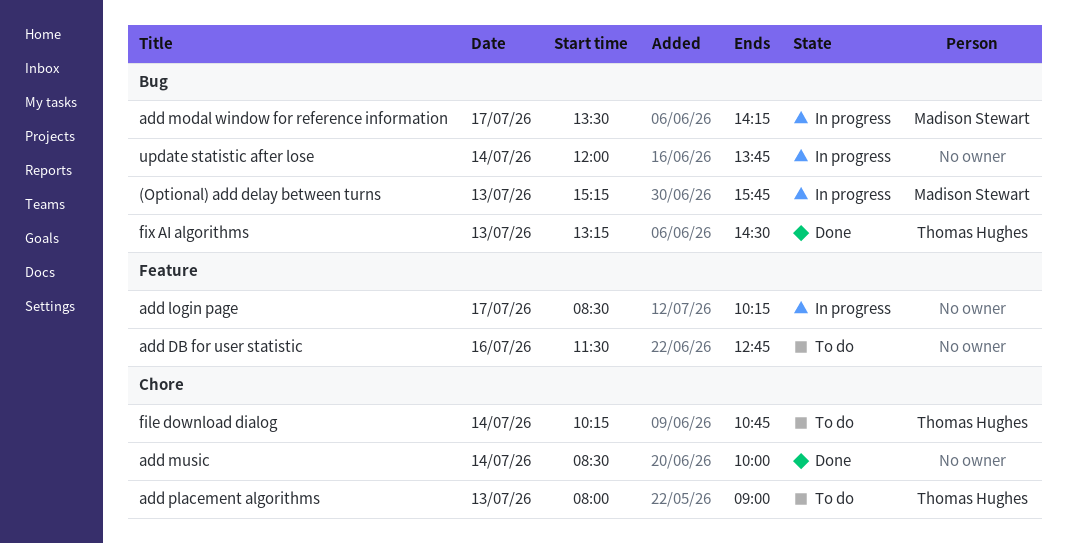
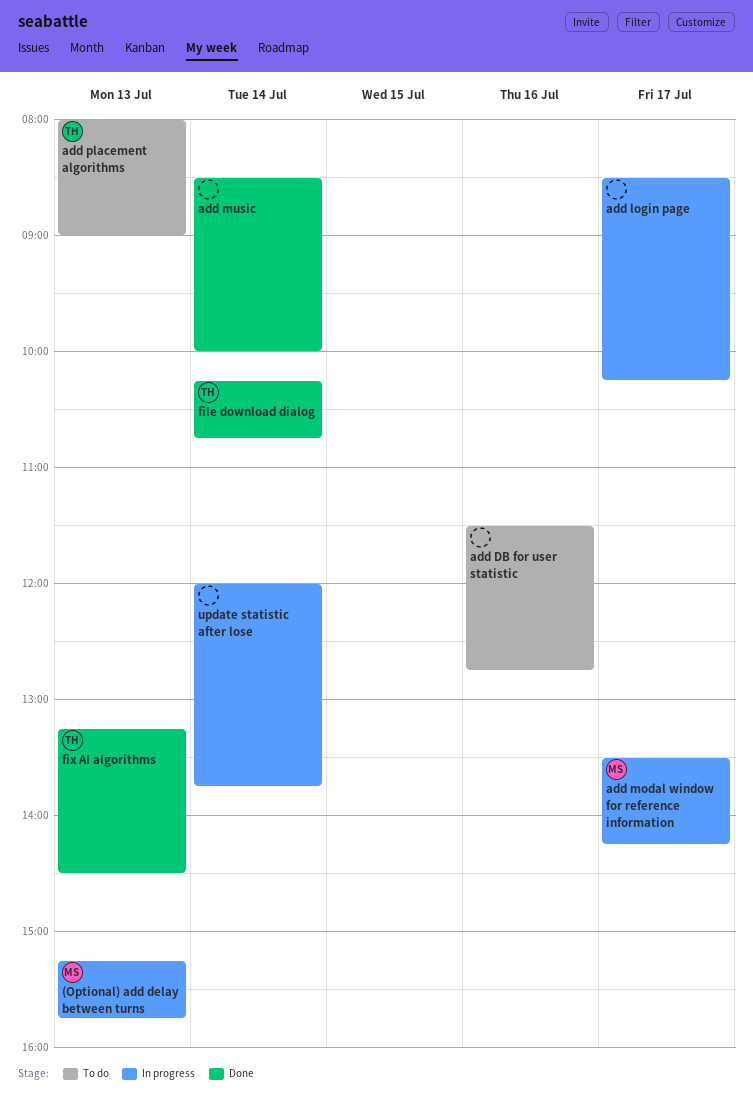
file download dialog, status: To do -> Done

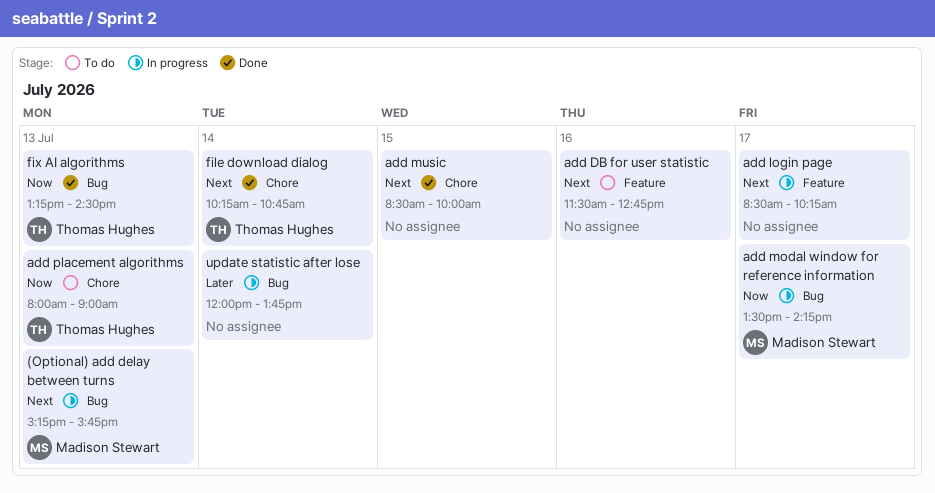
add music, day: Jul 14 -> Jul 15

